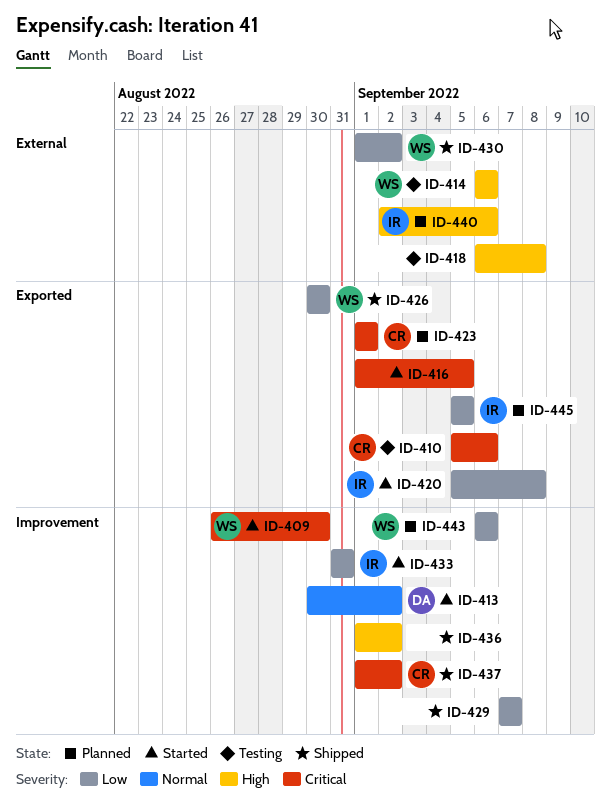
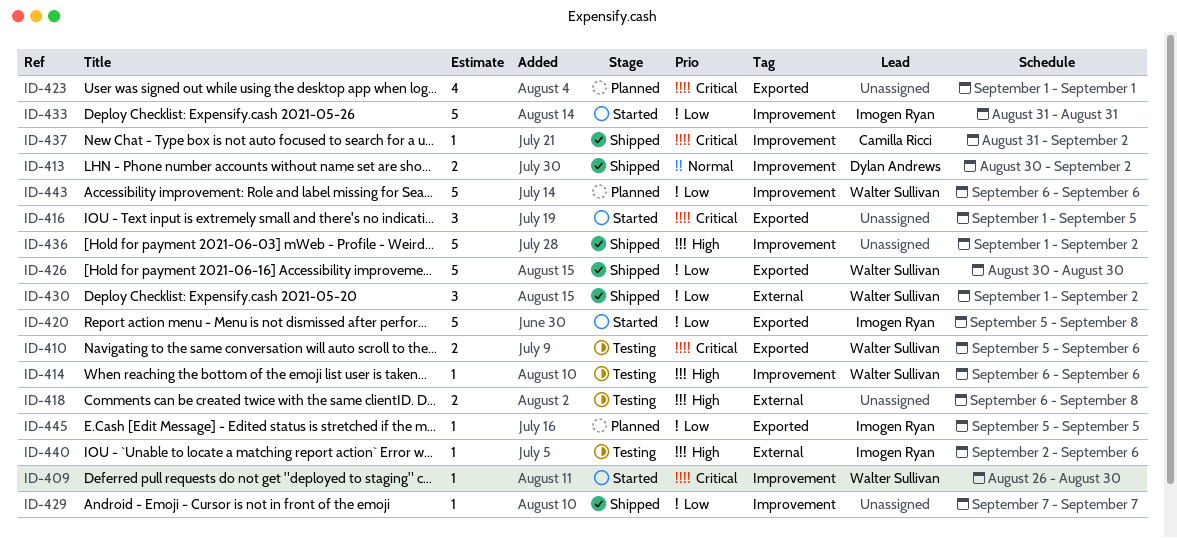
ID-410, owner: Camilla Ricci -> Walter Sullivan
ID-413, status: Started -> Shipped
ID-414, label: External -> Improvement
ID-423, owner: Camilla Ricci -> none
ID-437, start: Sep 1 -> Aug 31
ID-440, status: Planned -> Testing

